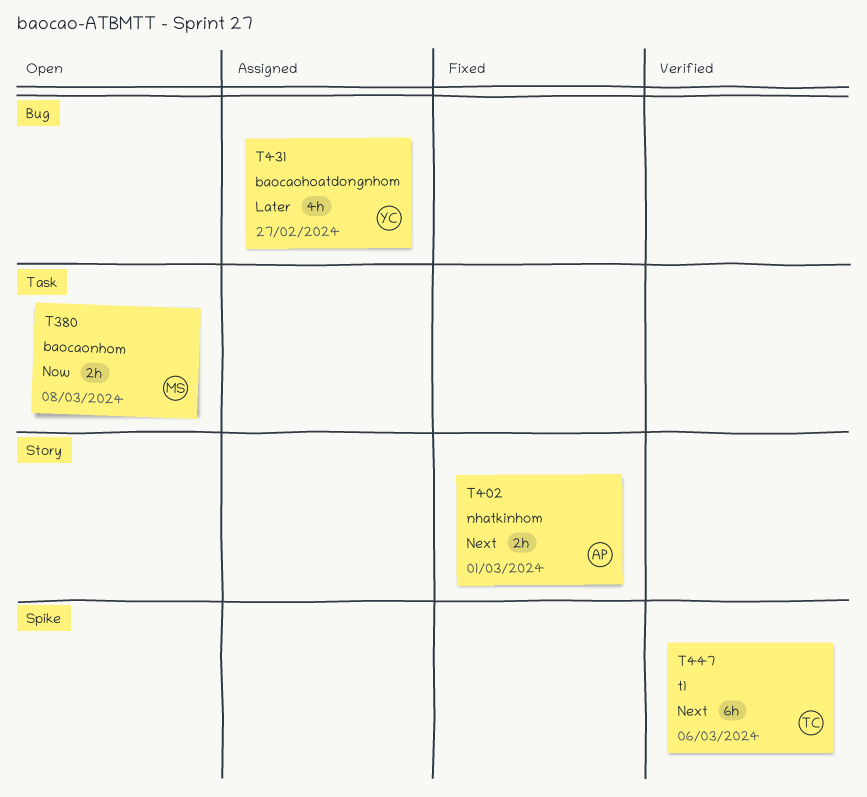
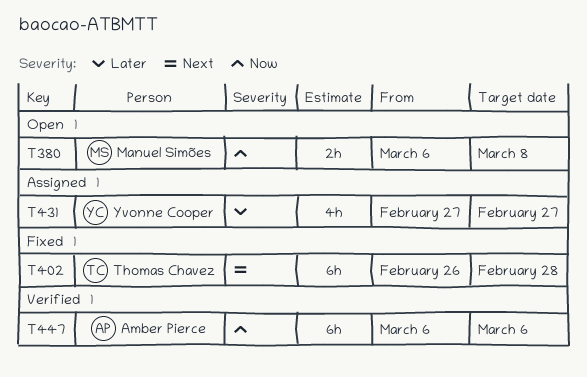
T402, owner: Amber Pierce -> Thomas Chavez
T402, estimate: 2h -> 6h
T402, due: Mar 1 -> Feb 28
T447, owner: Thomas Chavez -> Amber Pierce
T447, priority: Next -> Now

